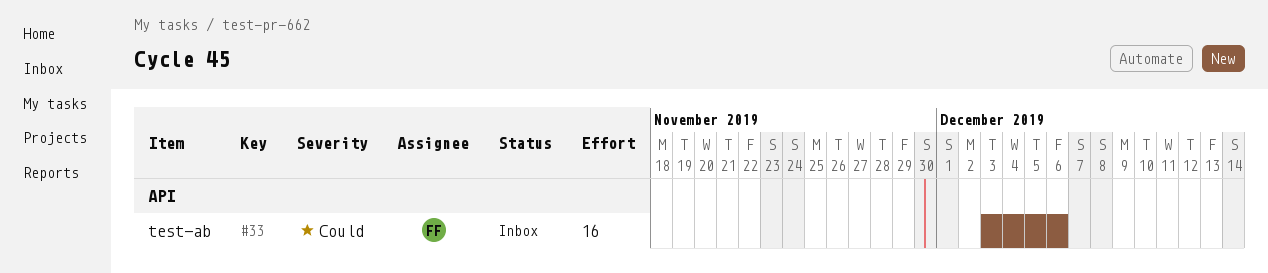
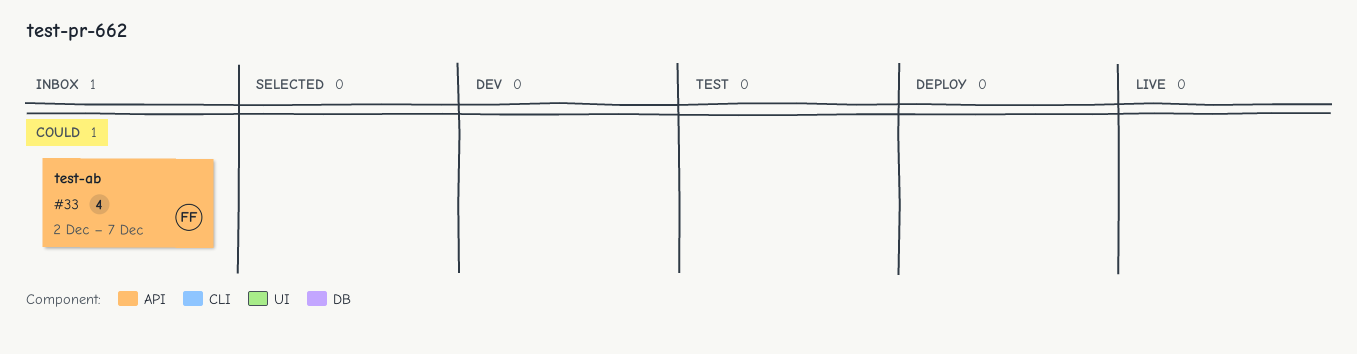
#33, estimate: 16 -> 4
#33, start: Dec 3 -> Dec 2
#33, due: Dec 6 -> Dec 7

